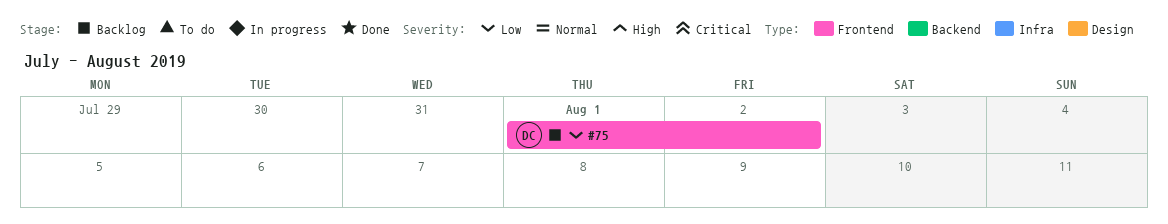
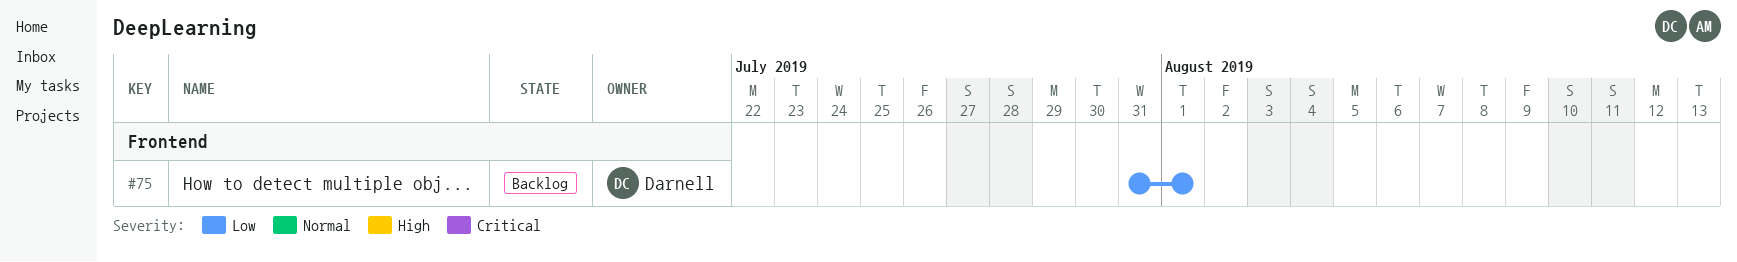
#75, start: Aug 1 -> Jul 31
#75, due: Aug 2 -> Aug 1

